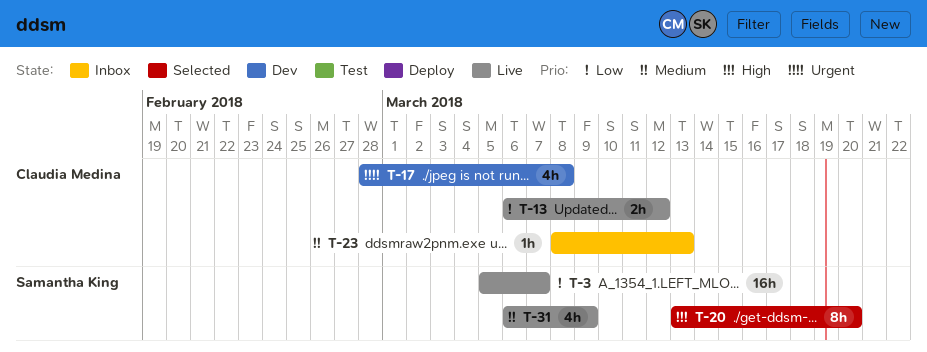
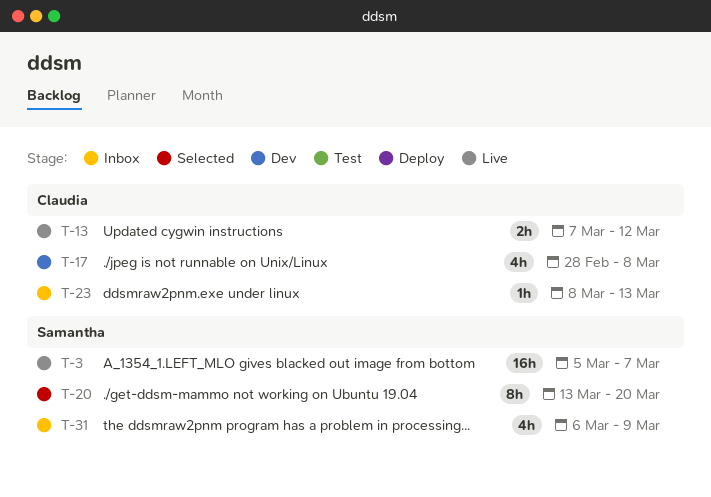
T-13, start: Mar 6 -> Mar 7
T-31, status: Live -> Inbox

